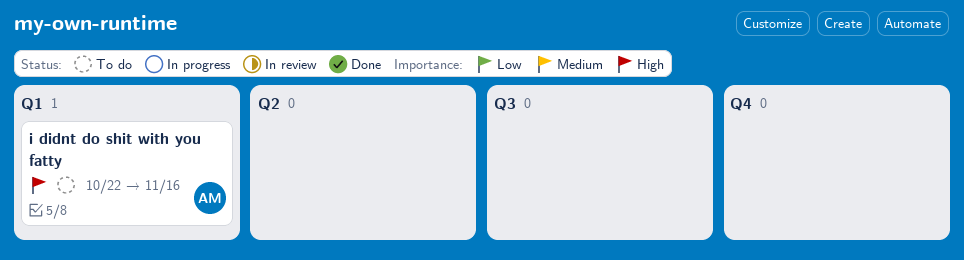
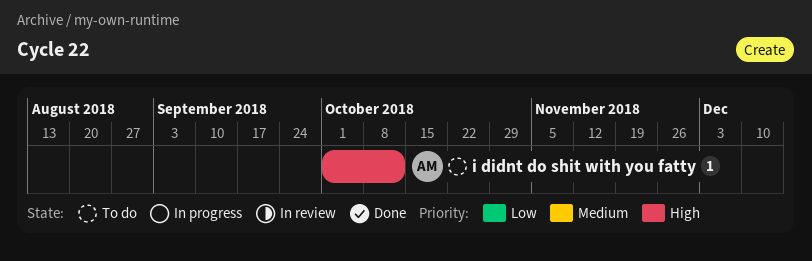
i didnt do shit with you fatty, start: Oct 22 -> Oct 1
i didnt do shit with you fatty, due: Nov 16 -> Oct 12

